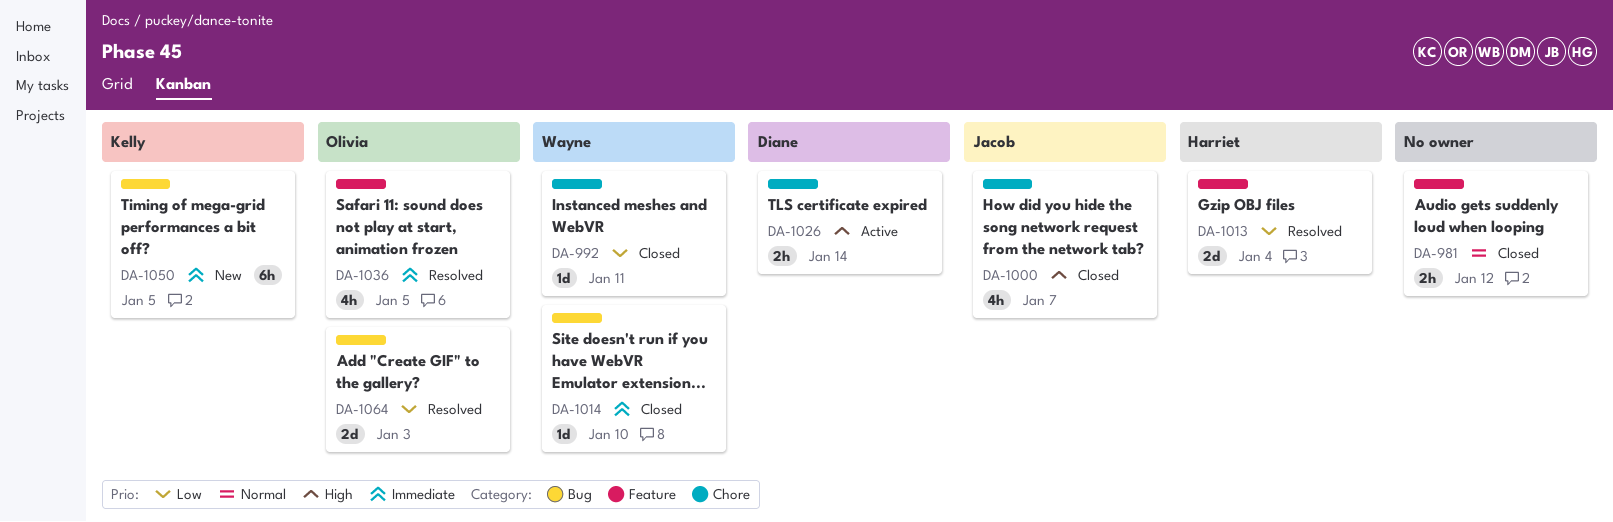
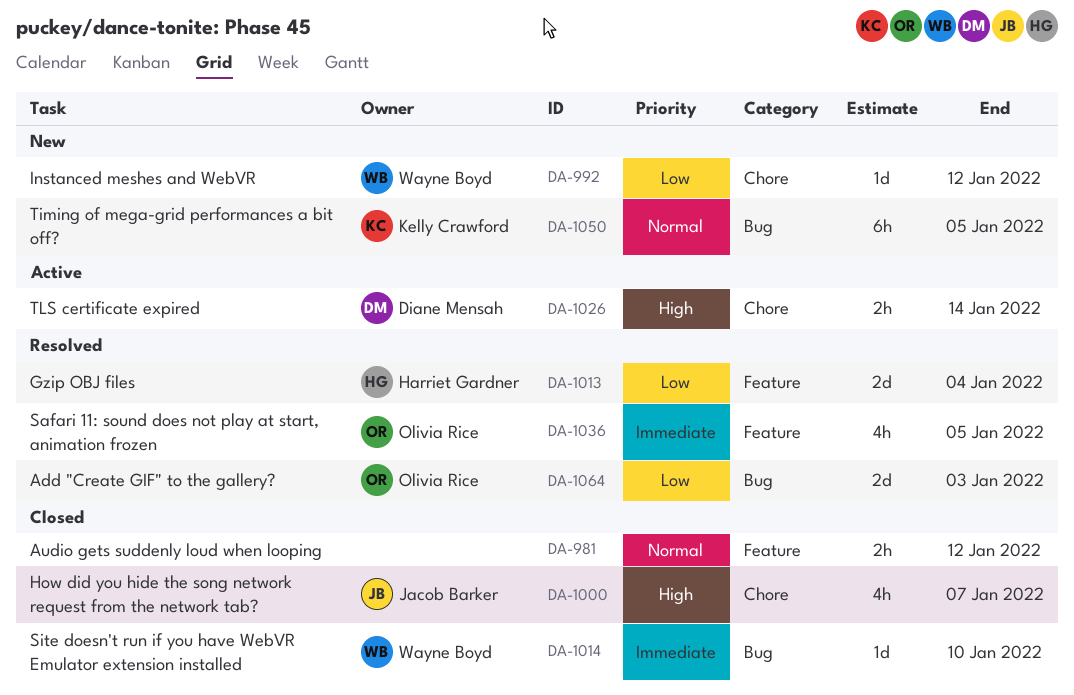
DA-992, status: Closed -> New
DA-992, due: Jan 11 -> Jan 12
DA-1050, priority: Immediate -> Normal

